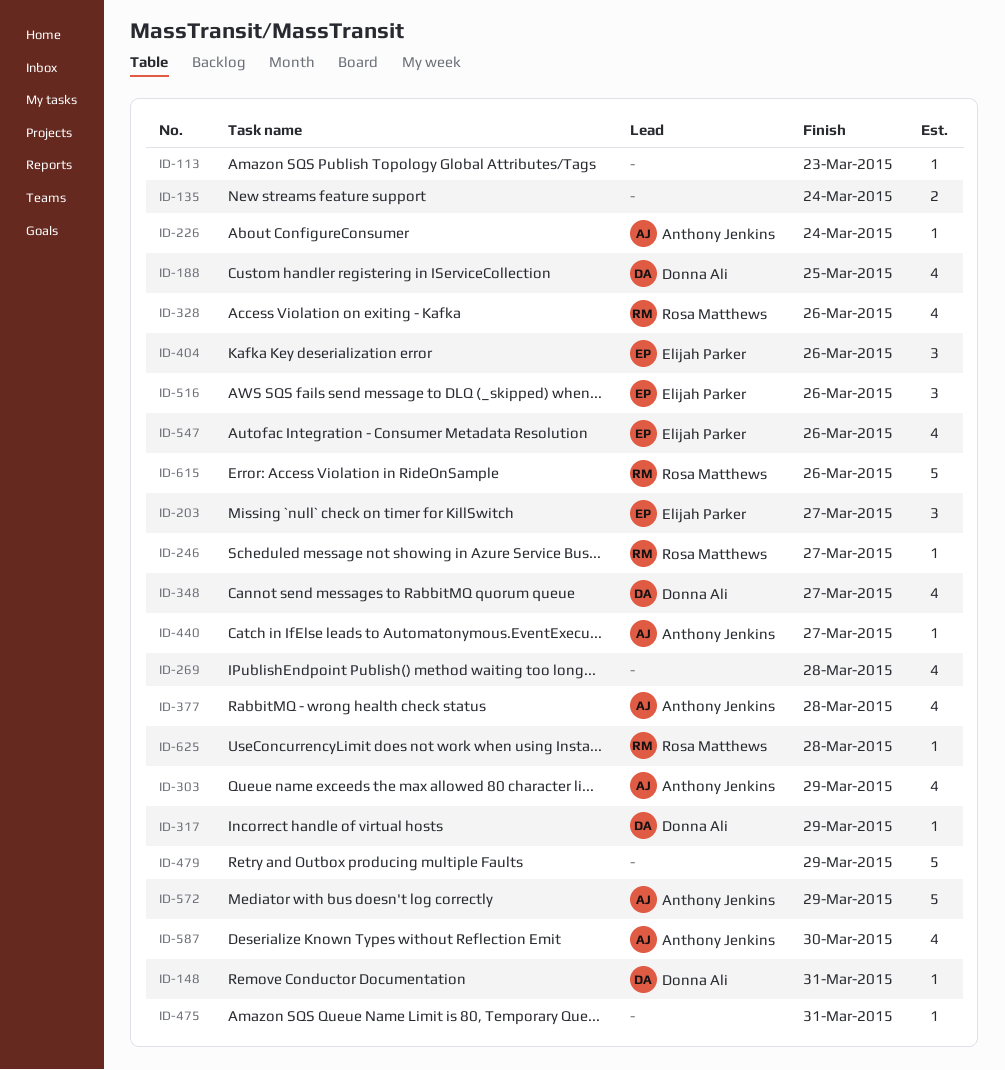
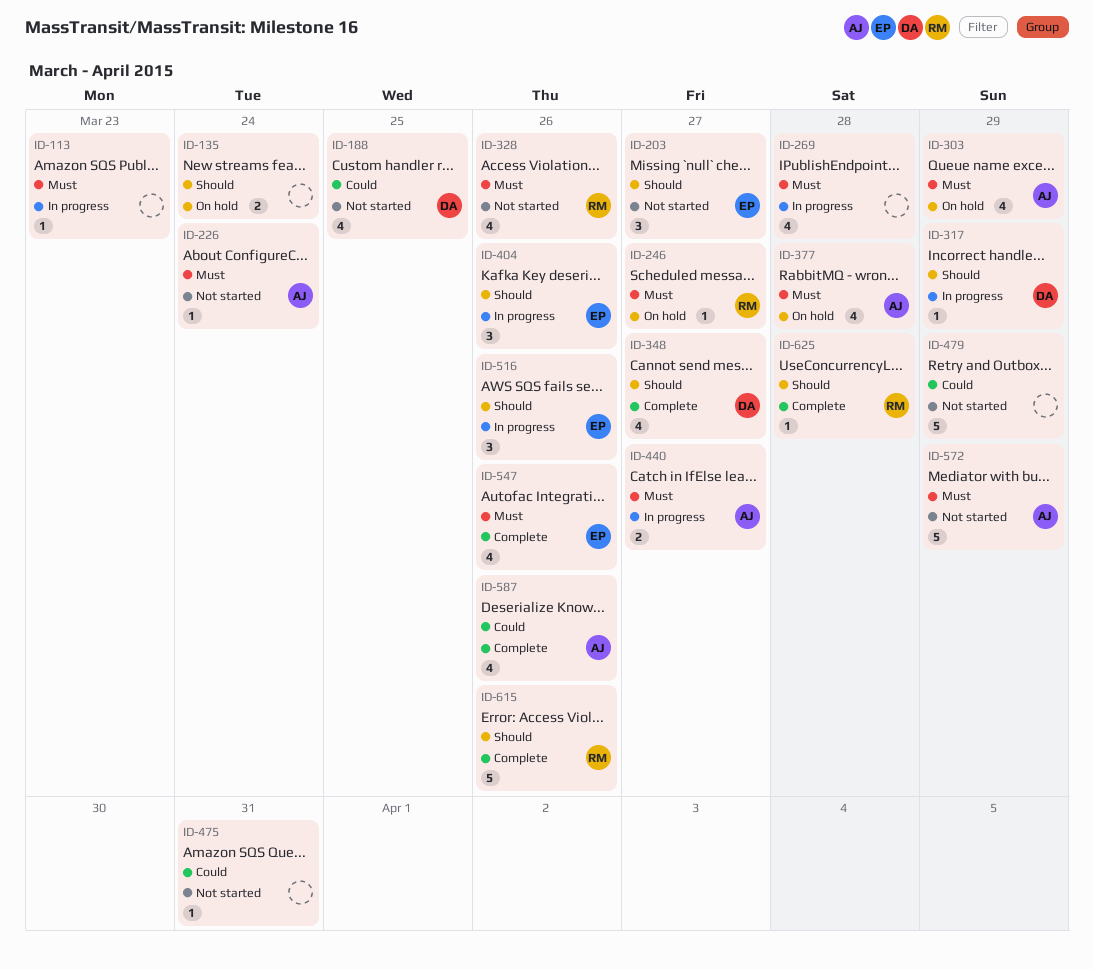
ID-148: present -> none
ID-440, estimate: 1 -> 2
ID-587, due: Mar 30 -> Mar 26

